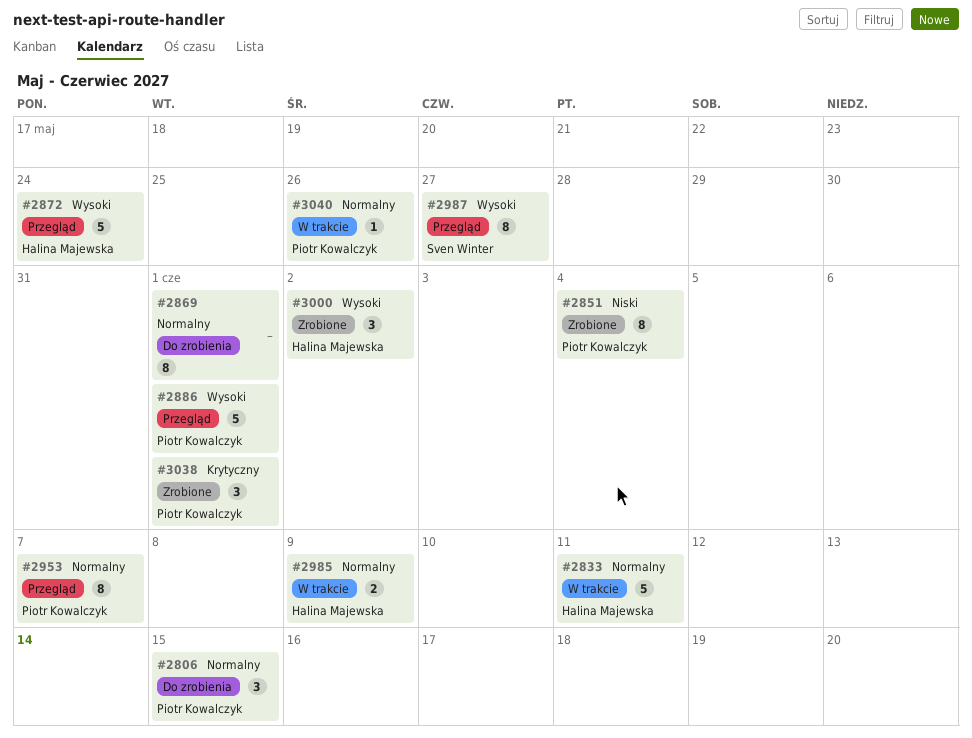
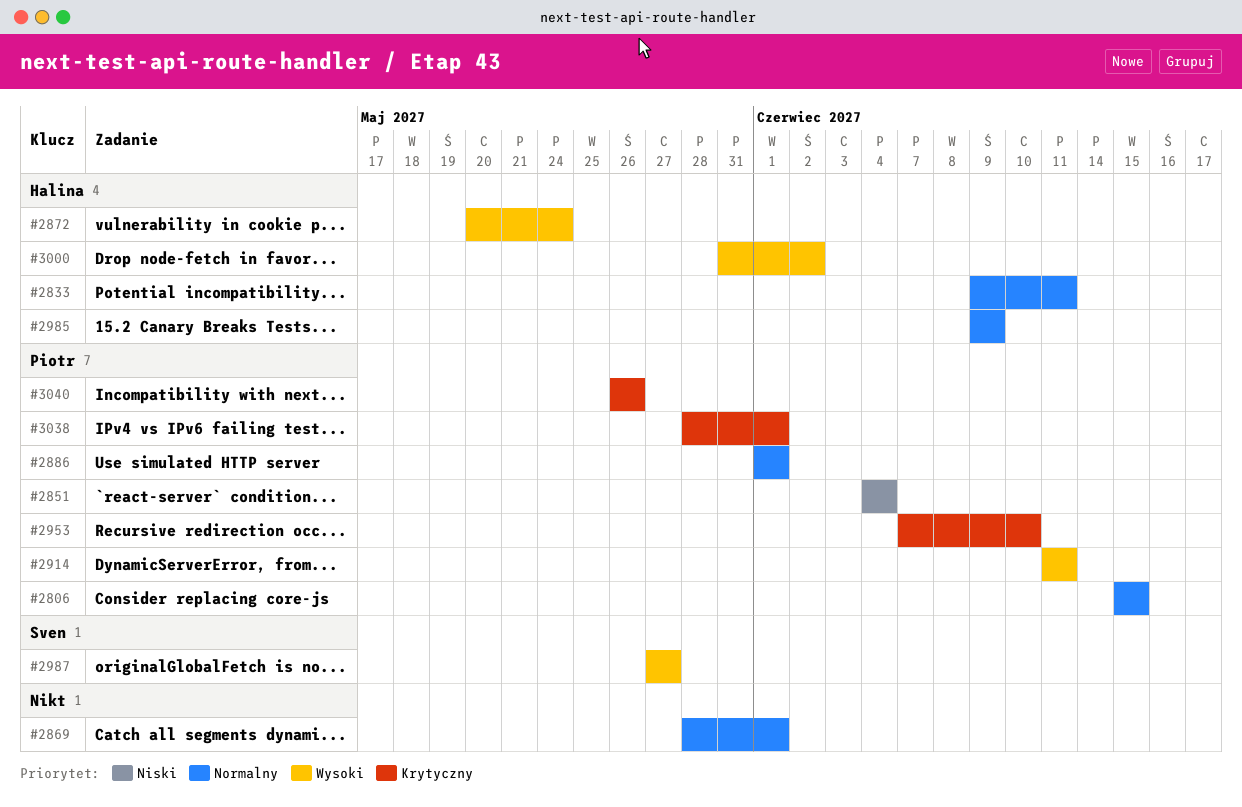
#2886, priority: Wysoki -> Normalny
#2914: none -> present
#2953, priority: Normalny -> Krytyczny
#2953, due: Jun 7 -> Jun 10
#3040, priority: Normalny -> Krytyczny

